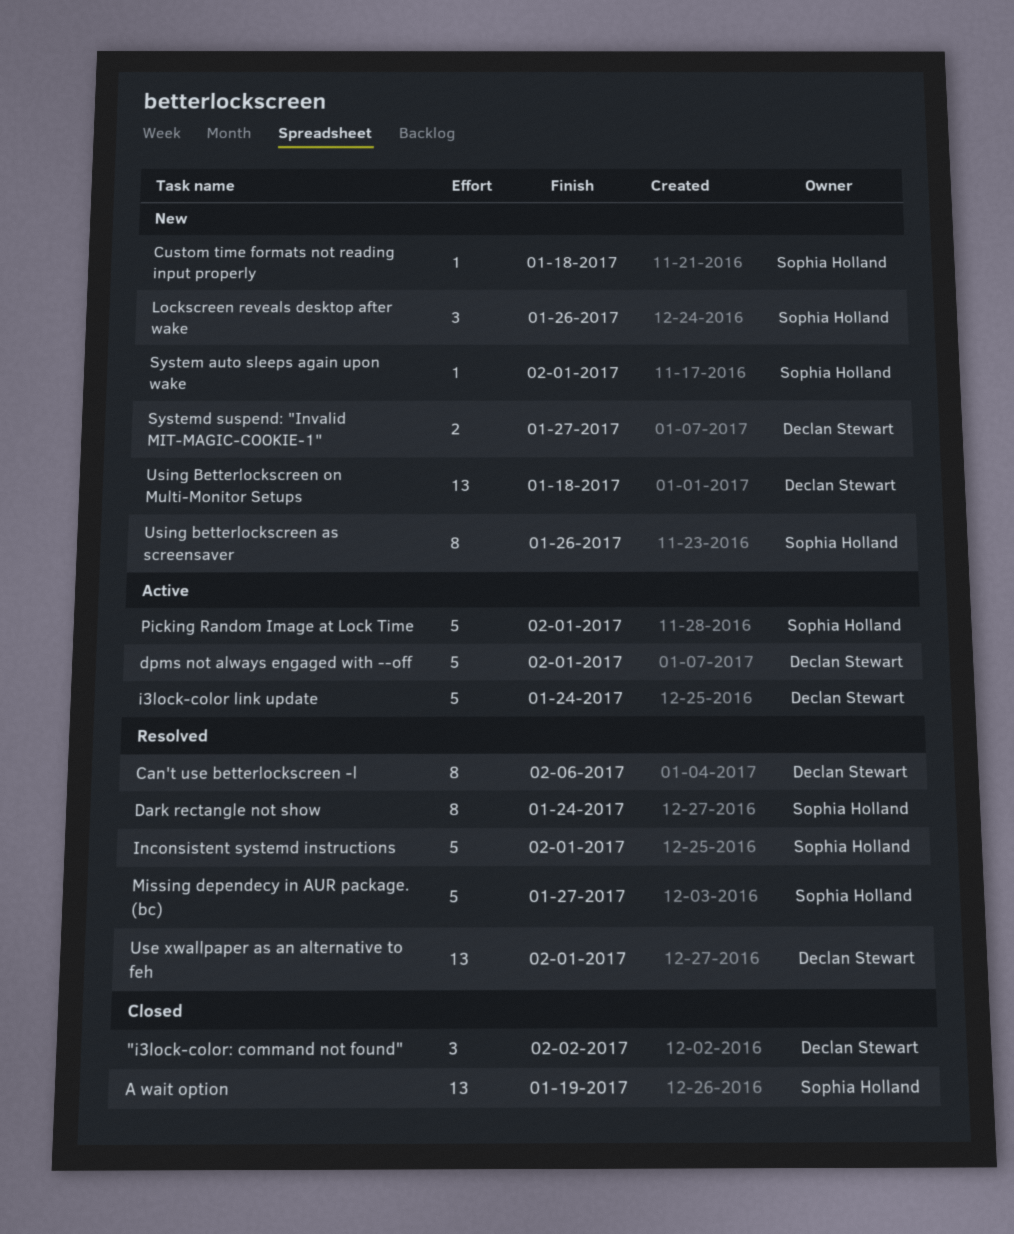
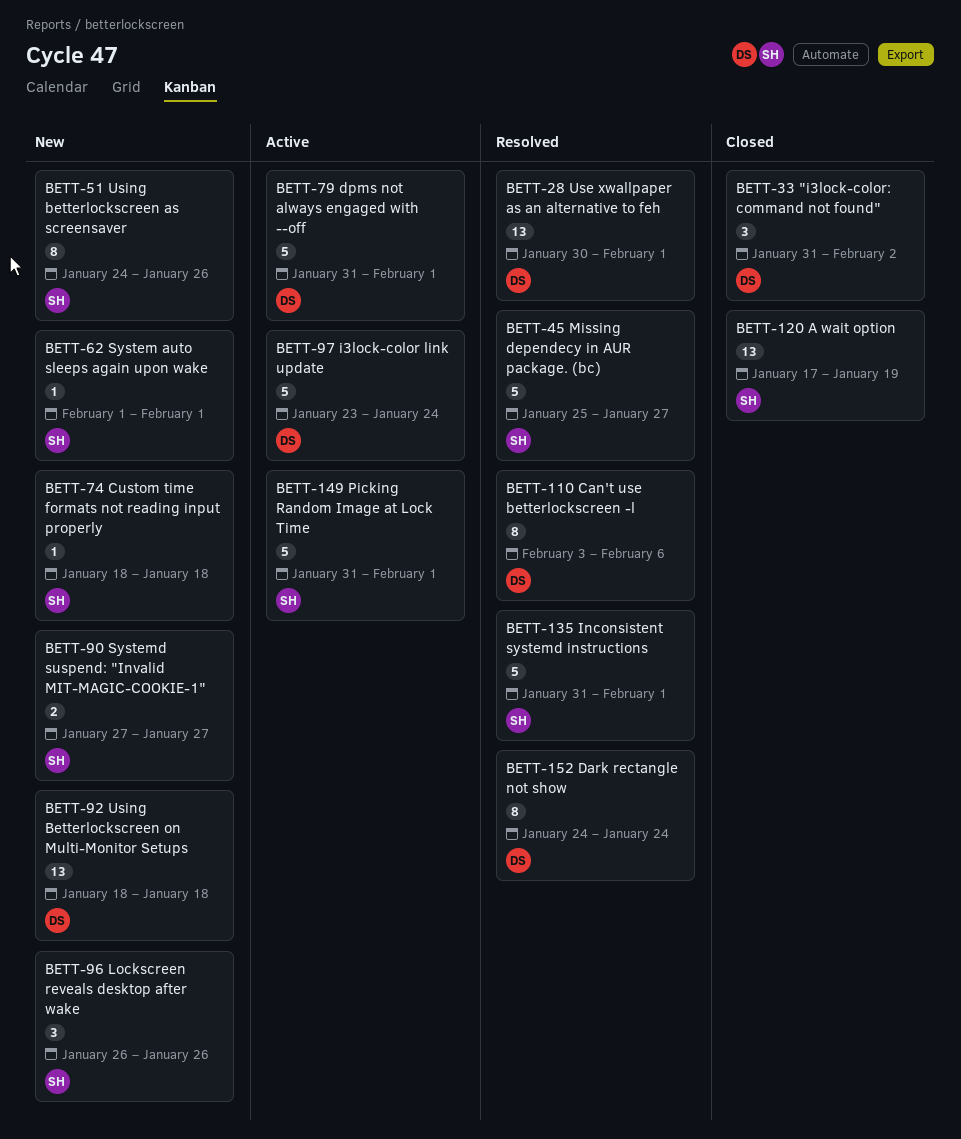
Dark rectangle not show, owner: Sophia Holland -> Declan Stewart
Systemd suspend: "Invalid MIT-MAGIC-COOKIE-1", owner: Declan Stewart -> Sophia Holland

